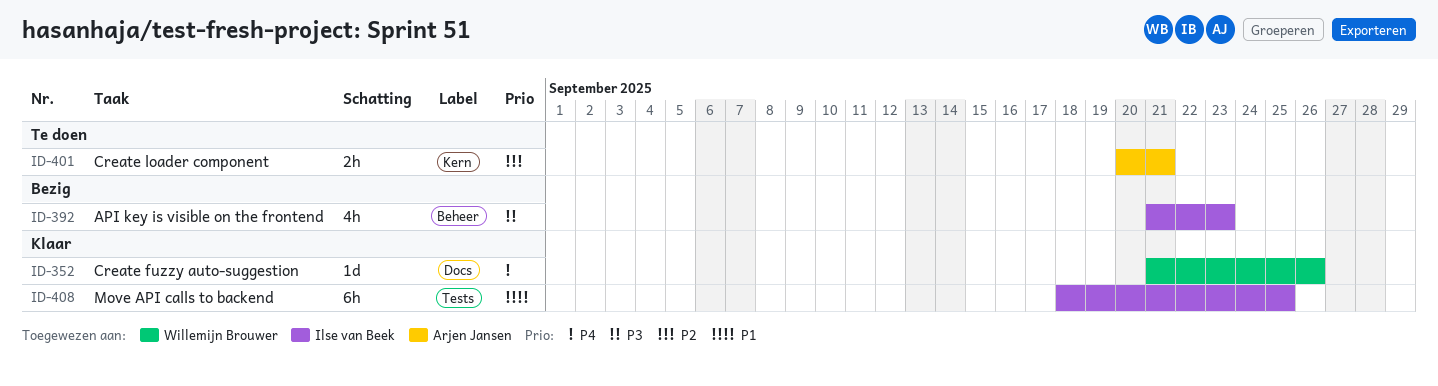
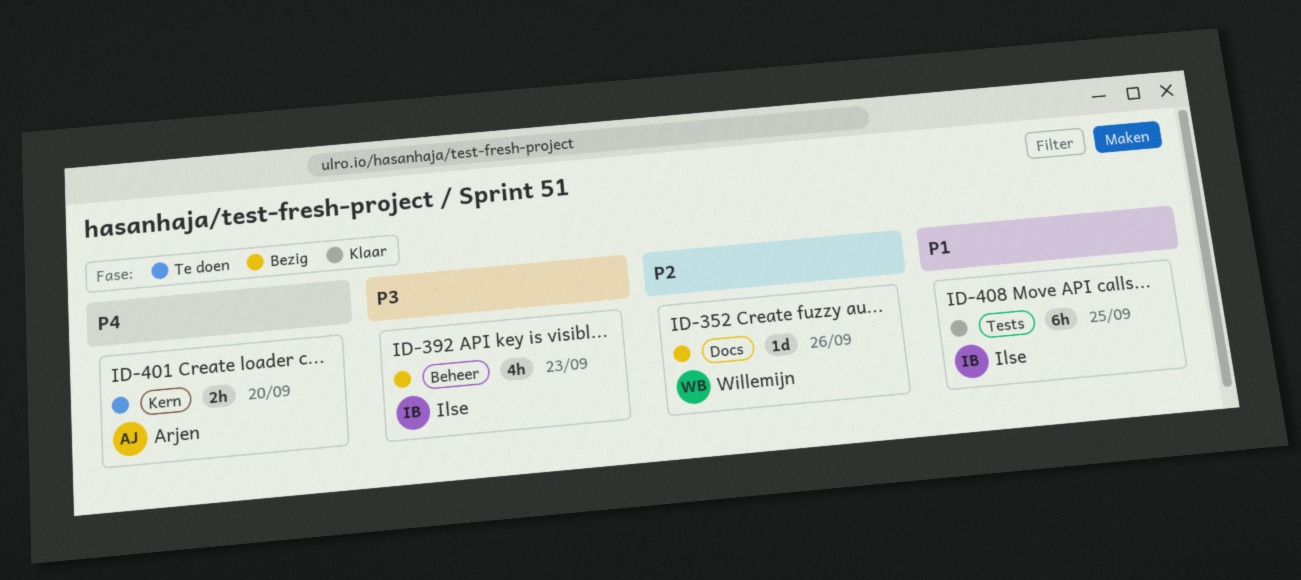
ID-352, status: Klaar -> Bezig
ID-352, priority: P4 -> P2
ID-401, priority: P2 -> P4
ID-401, due: Sep 21 -> Sep 20

